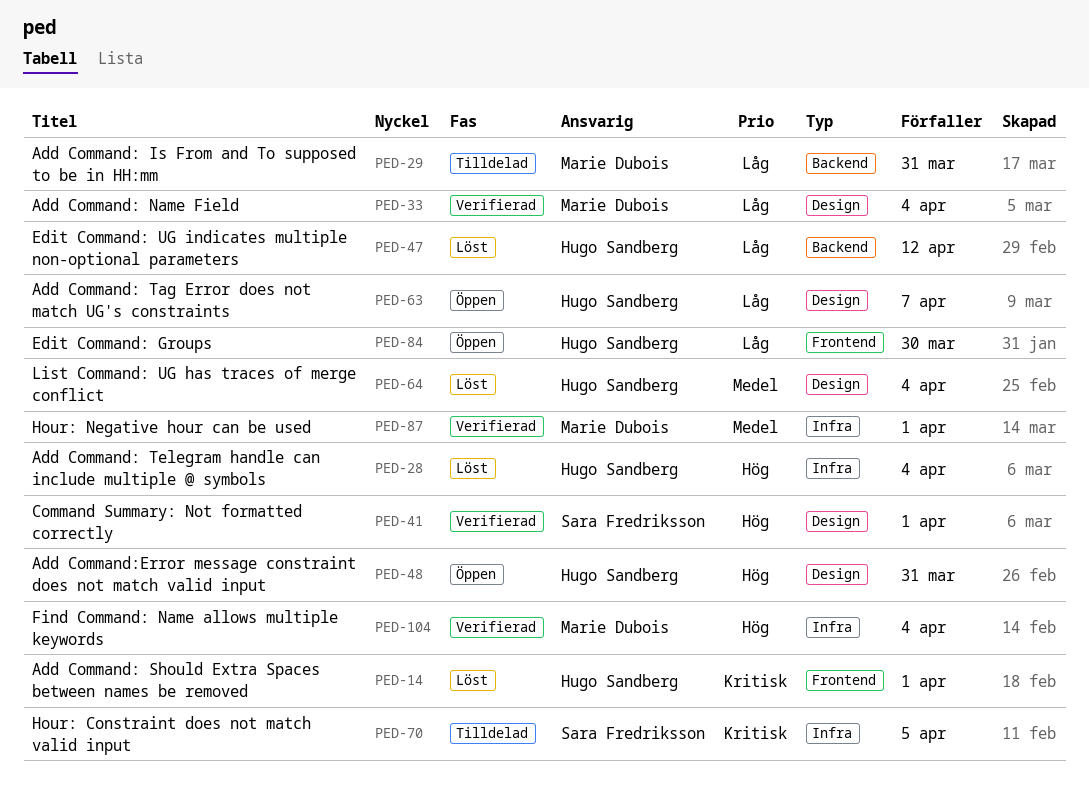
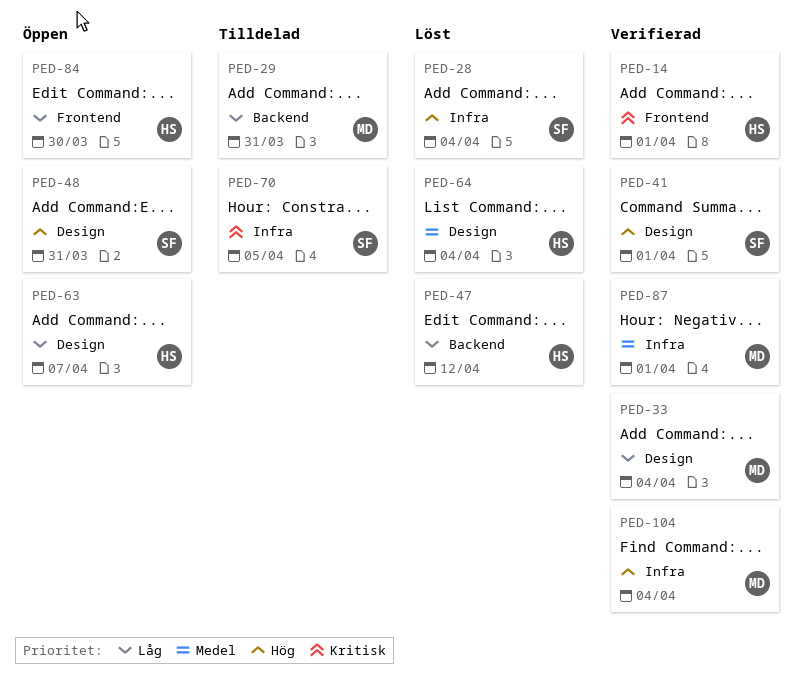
PED-14, status: Löst -> Verifierad
PED-28, owner: Hugo Sandberg -> Sara Fredriksson
PED-48, owner: Hugo Sandberg -> Sara Fredriksson

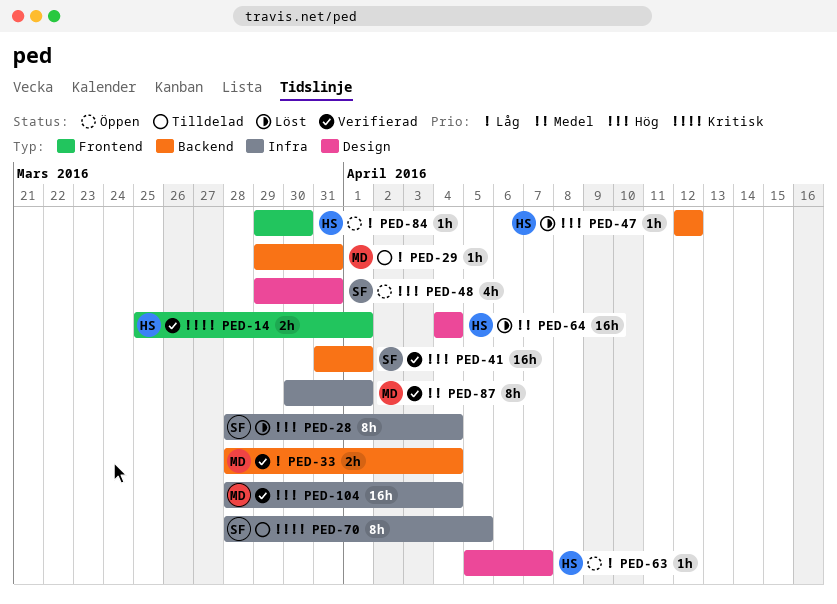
PED-33, label: Design -> Backend
PED-41, label: Design -> Backend
PED-47, priority: Låg -> Hög

